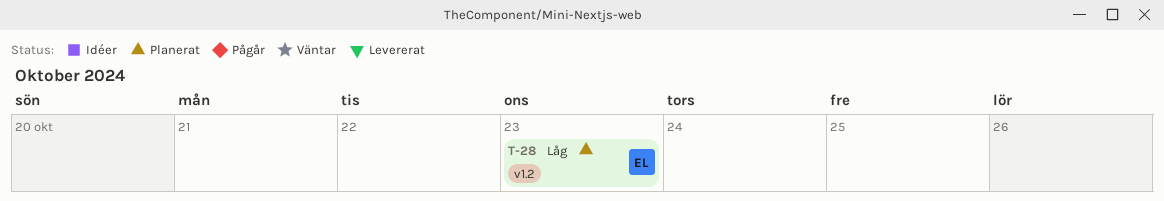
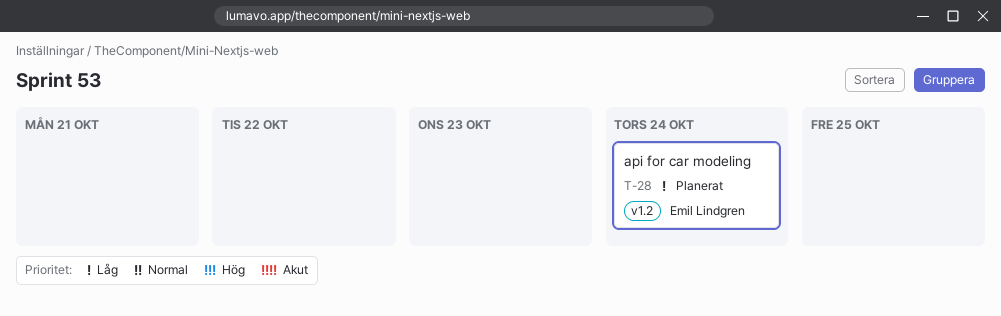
T-28, due: Oct 23 -> Oct 24

